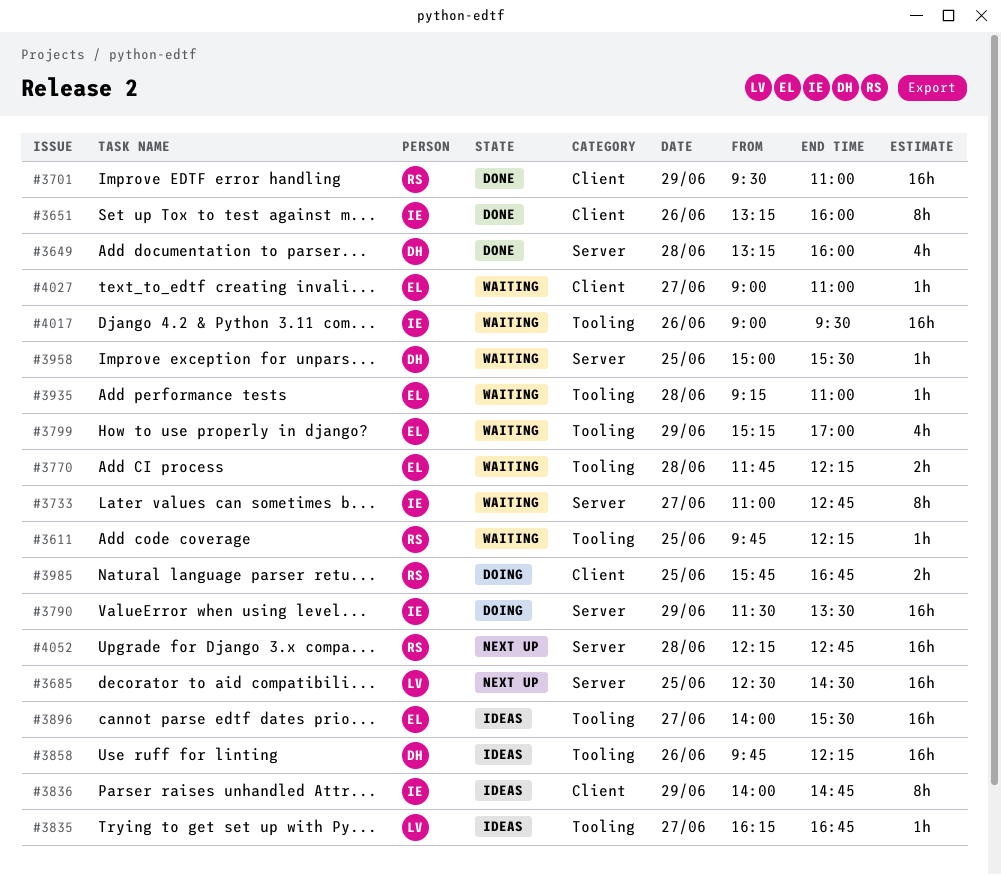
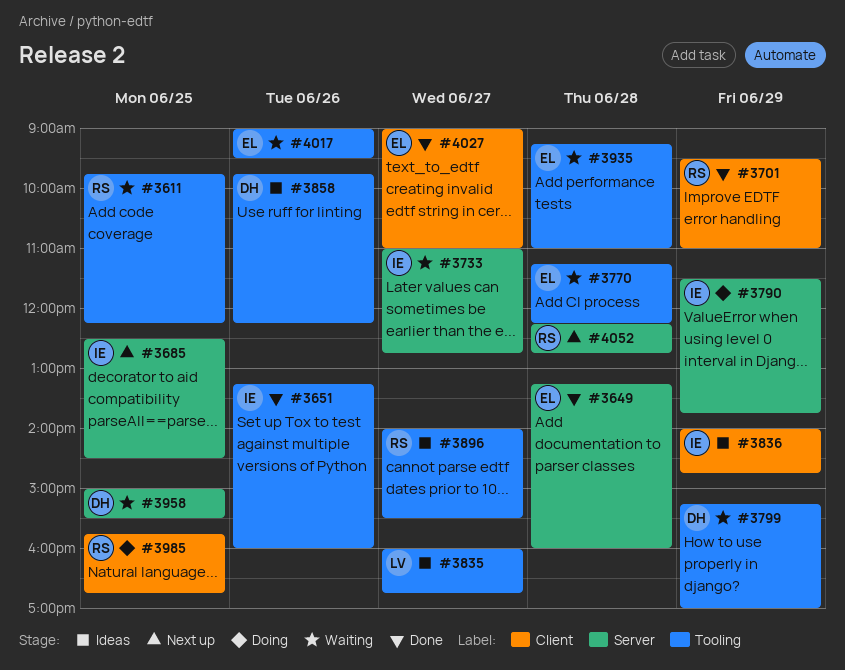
#3649, owner: DH -> EL
#3651, label: Client -> Tooling
#3685, owner: LV -> IE
#3770, begins: 11:45 -> 11:15
#3790, ends: 13:30 -> 13:45
#3799, owner: EL -> DH
#3835, begins: 16:15 -> 16:00
#3896, owner: EL -> RS
#4017, owner: IE -> EL
#4027, status: Waiting -> Done

